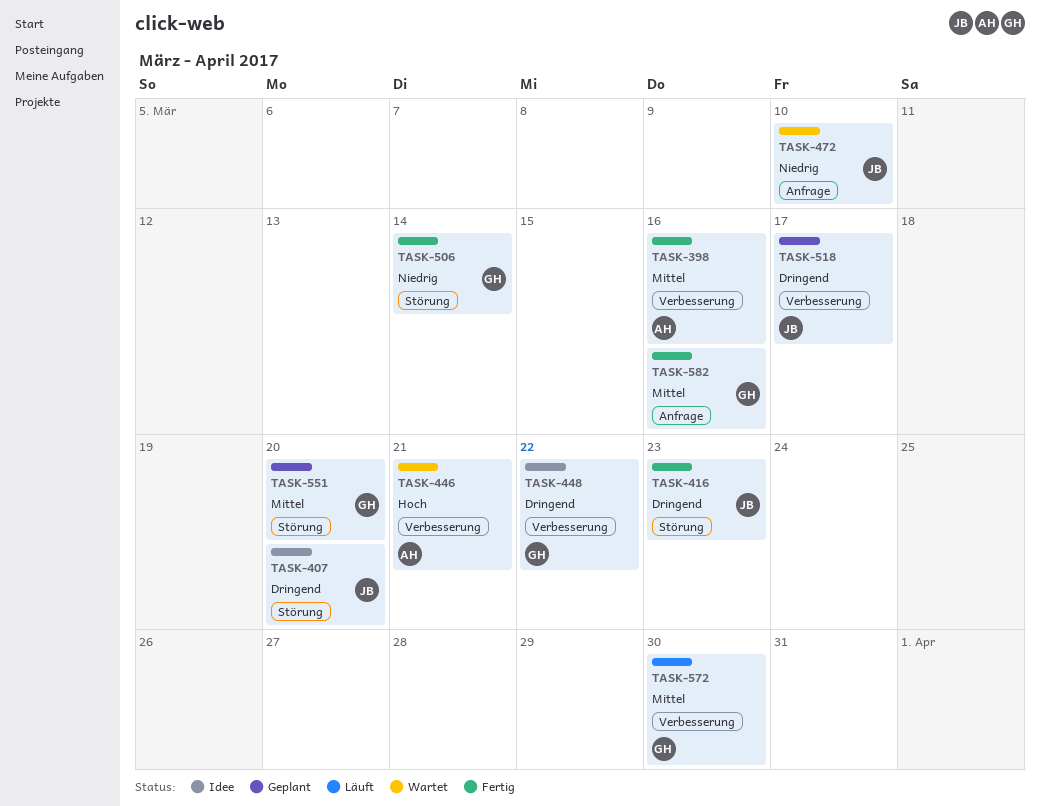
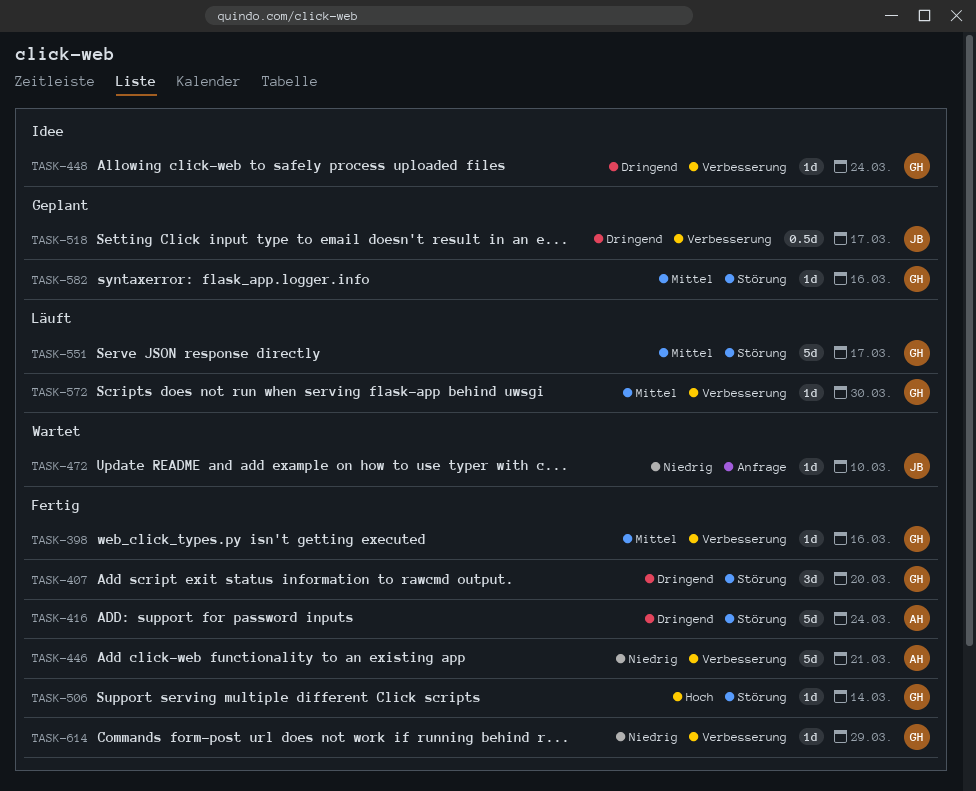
TASK-398, owner: AH -> GH
TASK-407, status: Idee -> Fertig
TASK-407, owner: JB -> GH
TASK-416, owner: JB -> AH
TASK-416, due: Mar 23 -> Mar 24
TASK-446, status: Wartet -> Fertig
TASK-446, priority: Hoch -> Niedrig
TASK-448, due: Mar 22 -> Mar 24
TASK-506, priority: Niedrig -> Hoch
TASK-551, status: Geplant -> Läuft
TASK-551, due: Mar 20 -> Mar 17
TASK-582, status: Fertig -> Geplant
TASK-582, label: Anfrage -> Störung
TASK-614: none -> present

